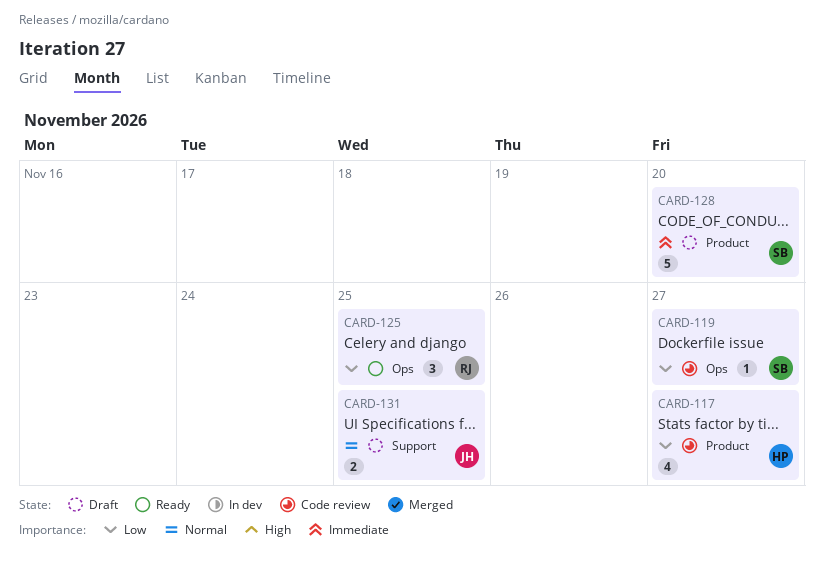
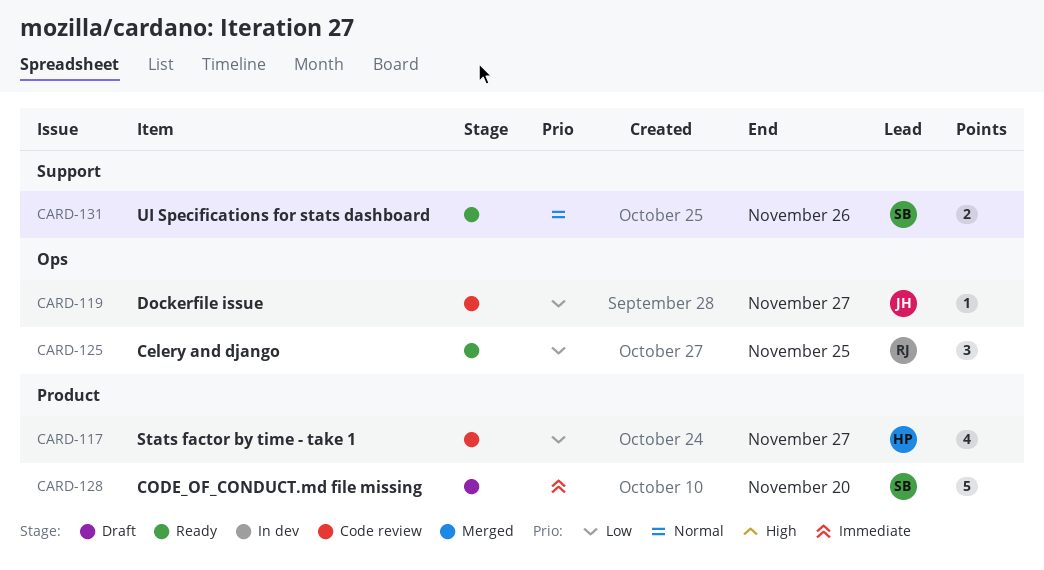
CARD-119, owner: SB -> JH
CARD-131, status: Draft -> Ready
CARD-131, owner: JH -> SB
CARD-131, due: Nov 25 -> Nov 26

